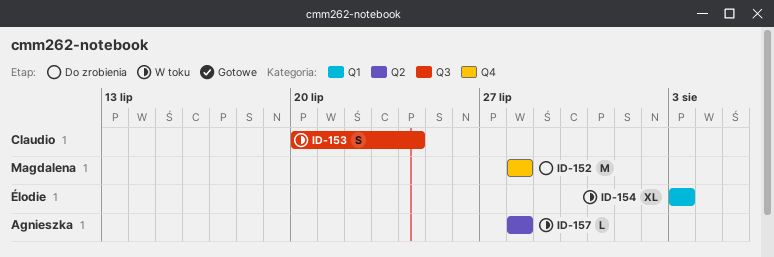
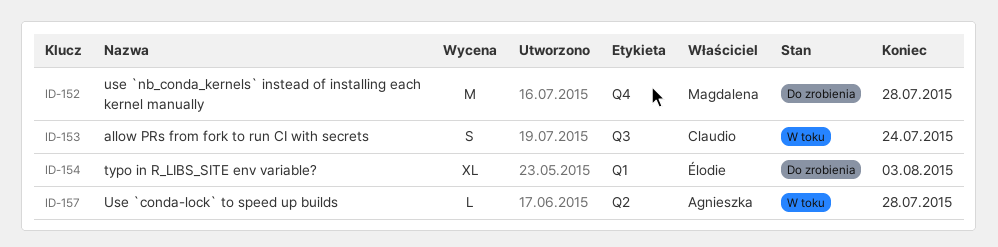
ID-154, status: W toku -> Do zrobienia

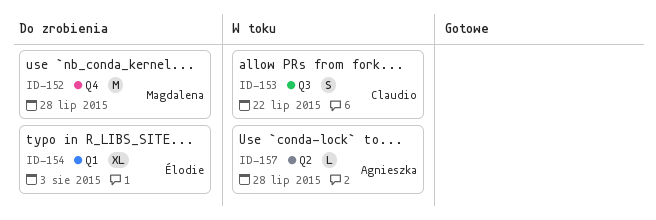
ID-153, due: Jul 24 -> Jul 22

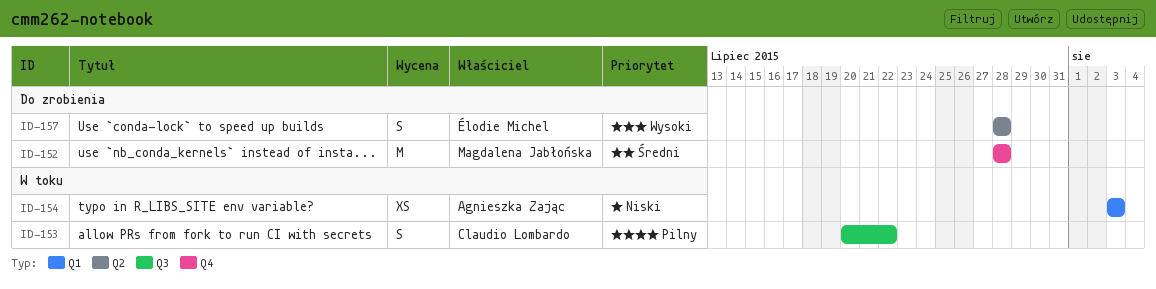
ID-154, status: Do zrobienia -> W toku
ID-154, owner: Élodie Michel -> Agnieszka Zając
ID-154, estimate: XL -> XS
ID-157, status: W toku -> Do zrobienia
ID-157, owner: Agnieszka Zając -> Élodie Michel
ID-157, estimate: L -> S

